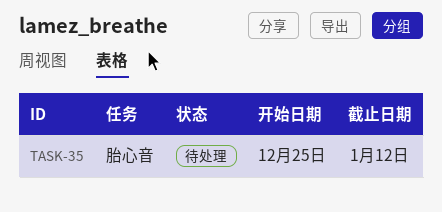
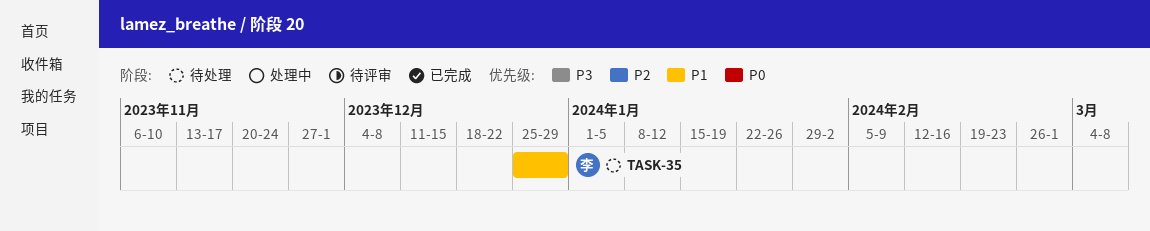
TASK-35, due: Jan 12 -> Dec 29

